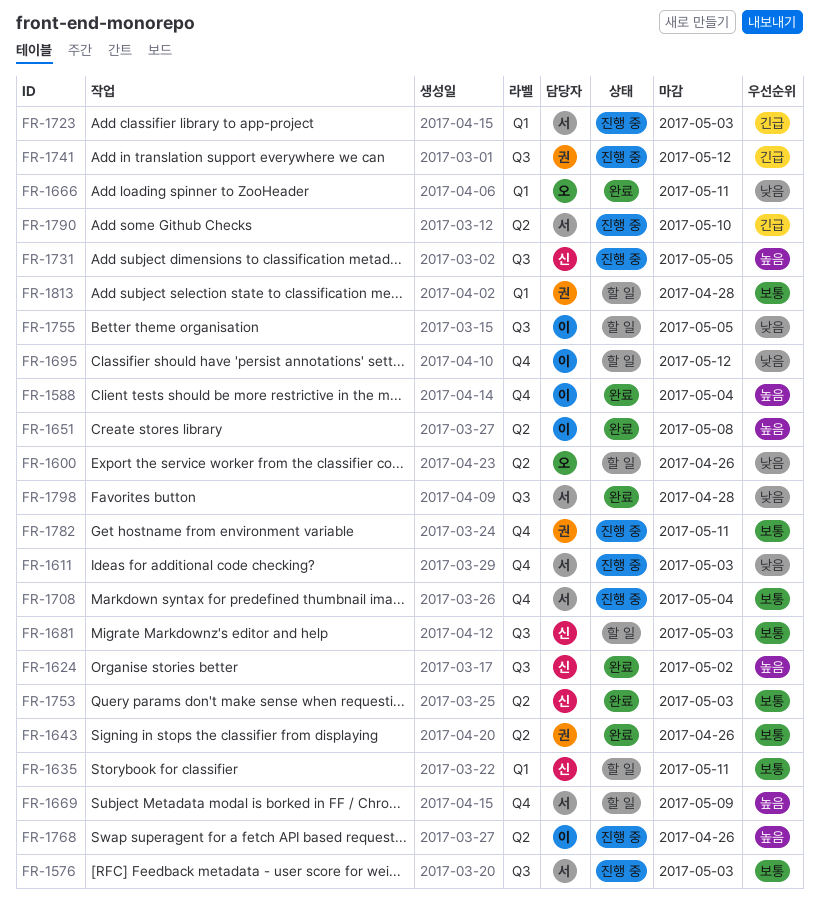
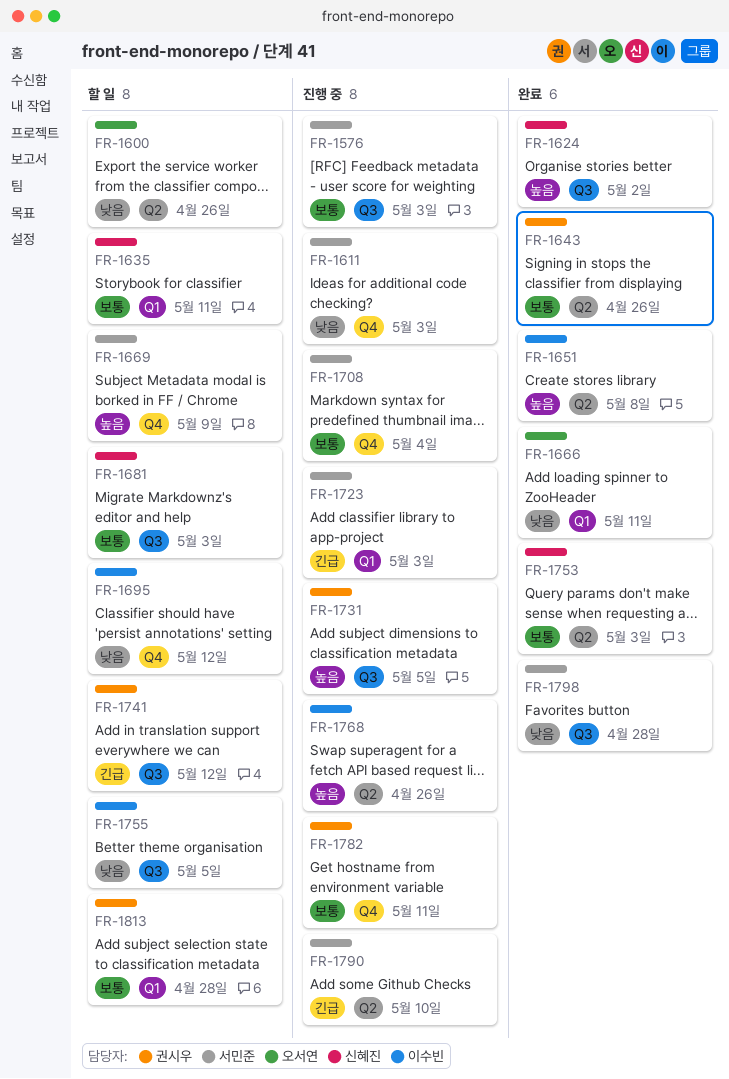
FR-1588: present -> none
FR-1731, owner: 신혜진 -> 권시우
FR-1741, status: 진행 중 -> 할 일

